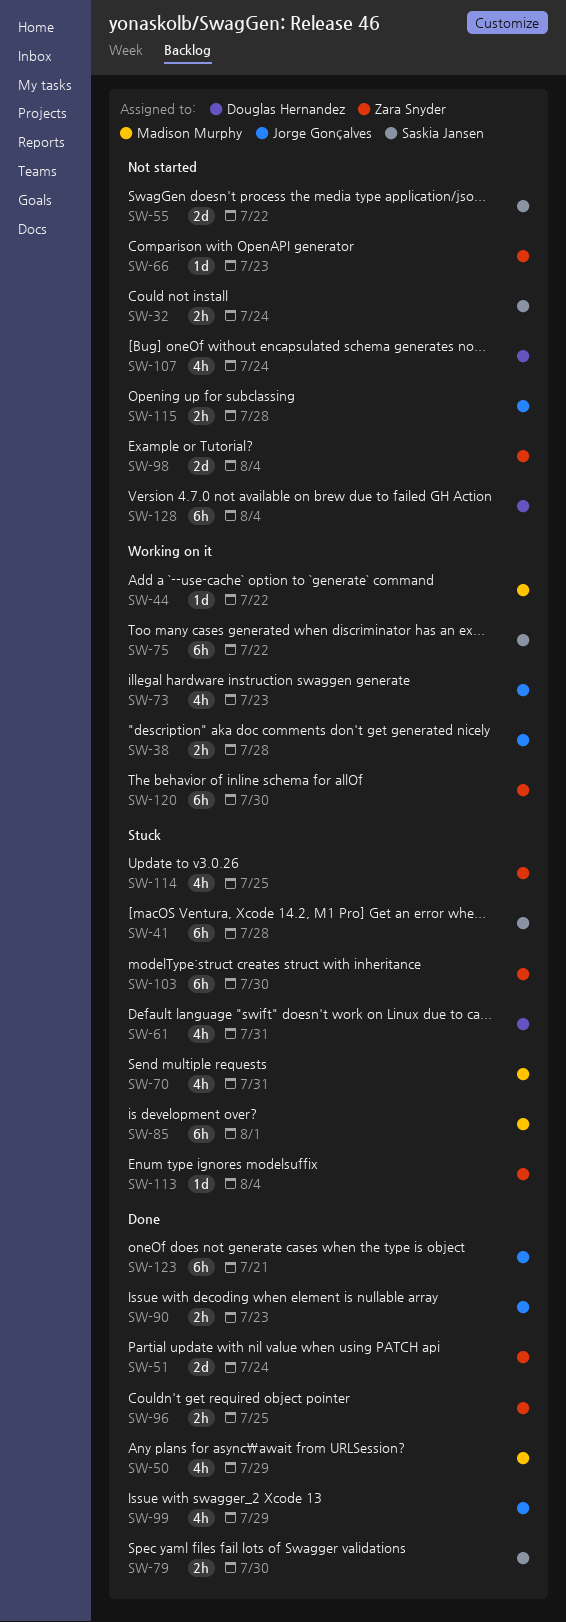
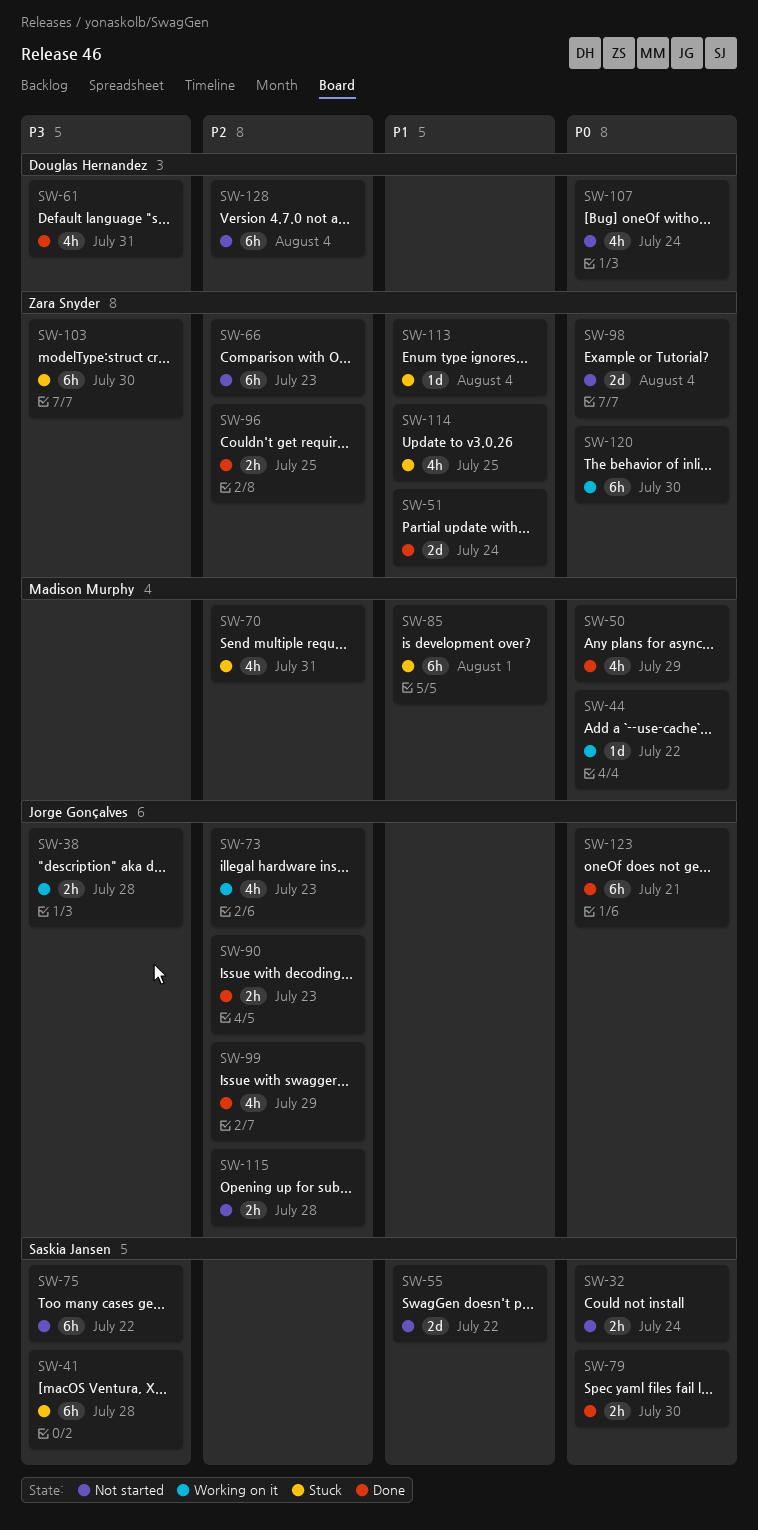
SW-61, status: Stuck -> Done
SW-66, estimate: 1d -> 6h
SW-75, status: Working on it -> Not started

